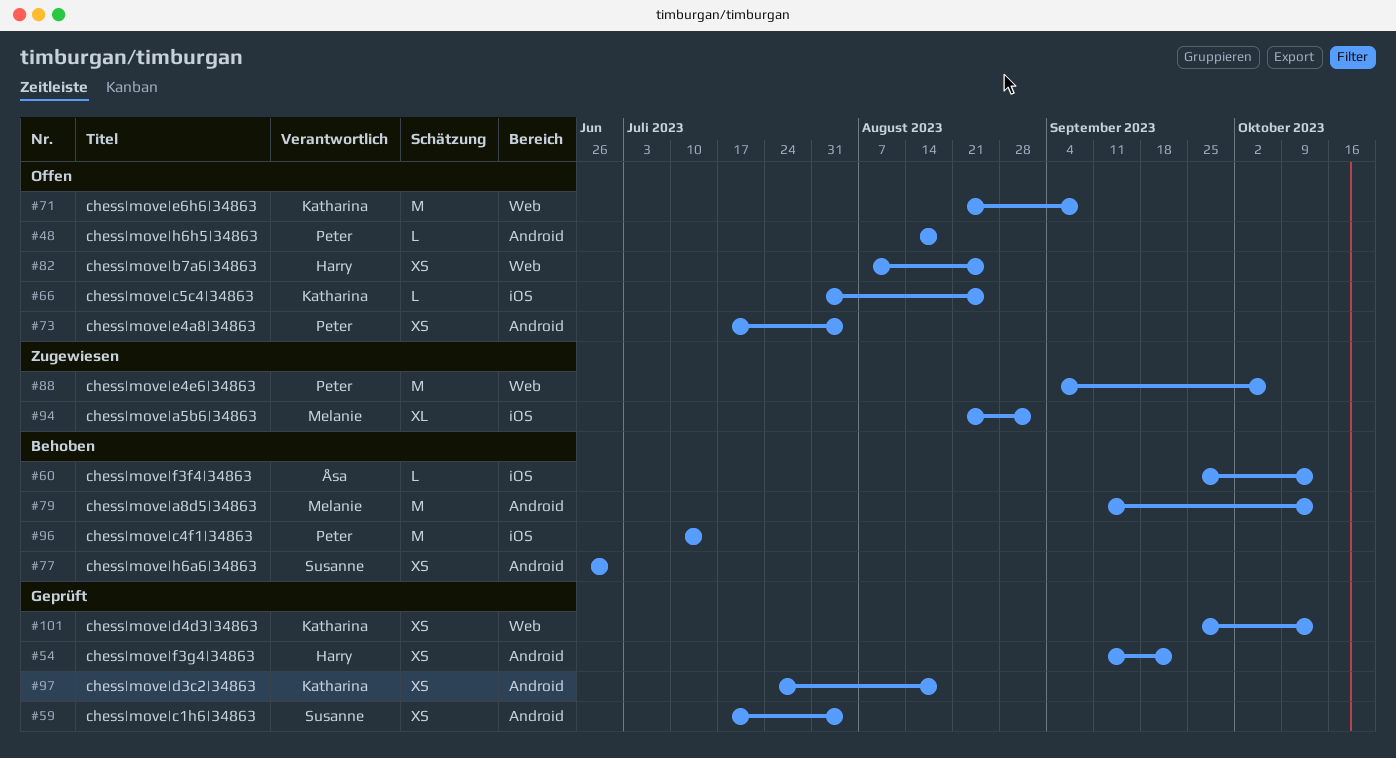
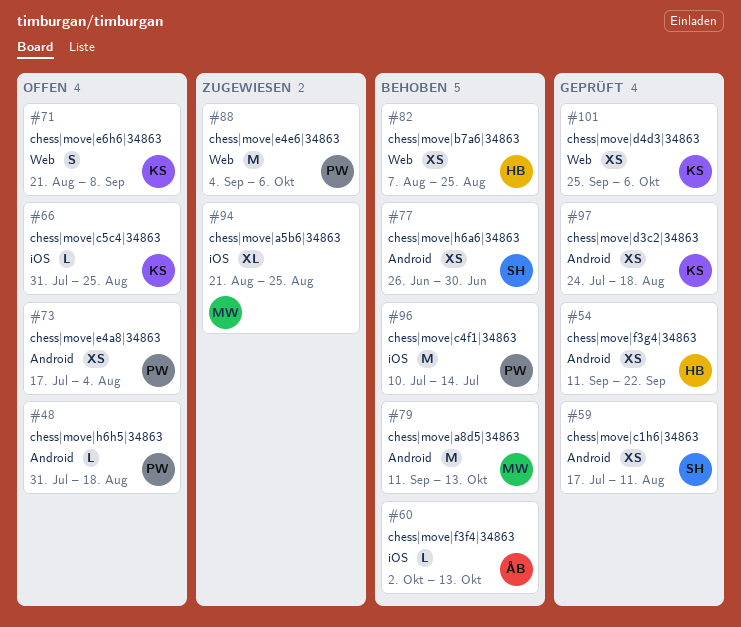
#48, start: Aug 14 -> Jul 31
#59, due: Aug 4 -> Aug 11
#60, start: Sep 25 -> Oct 2
#71, estimate: M -> S
#82, status: Offen -> Behoben
#94, due: Sep 1 -> Aug 25
#101, due: Oct 13 -> Oct 6

